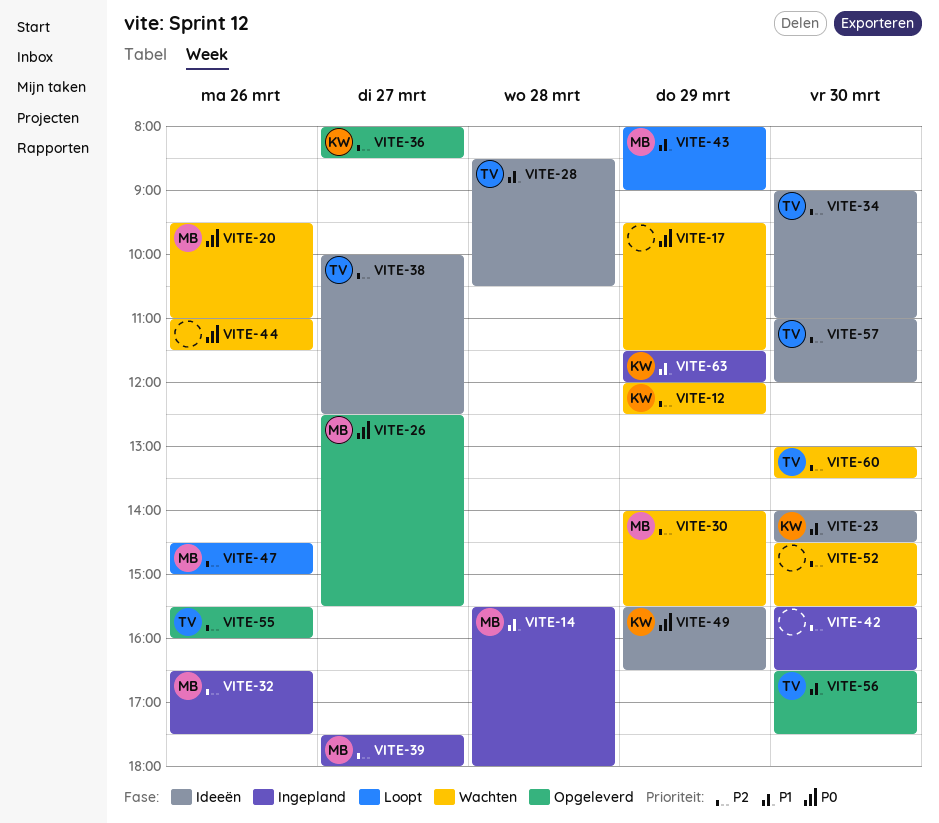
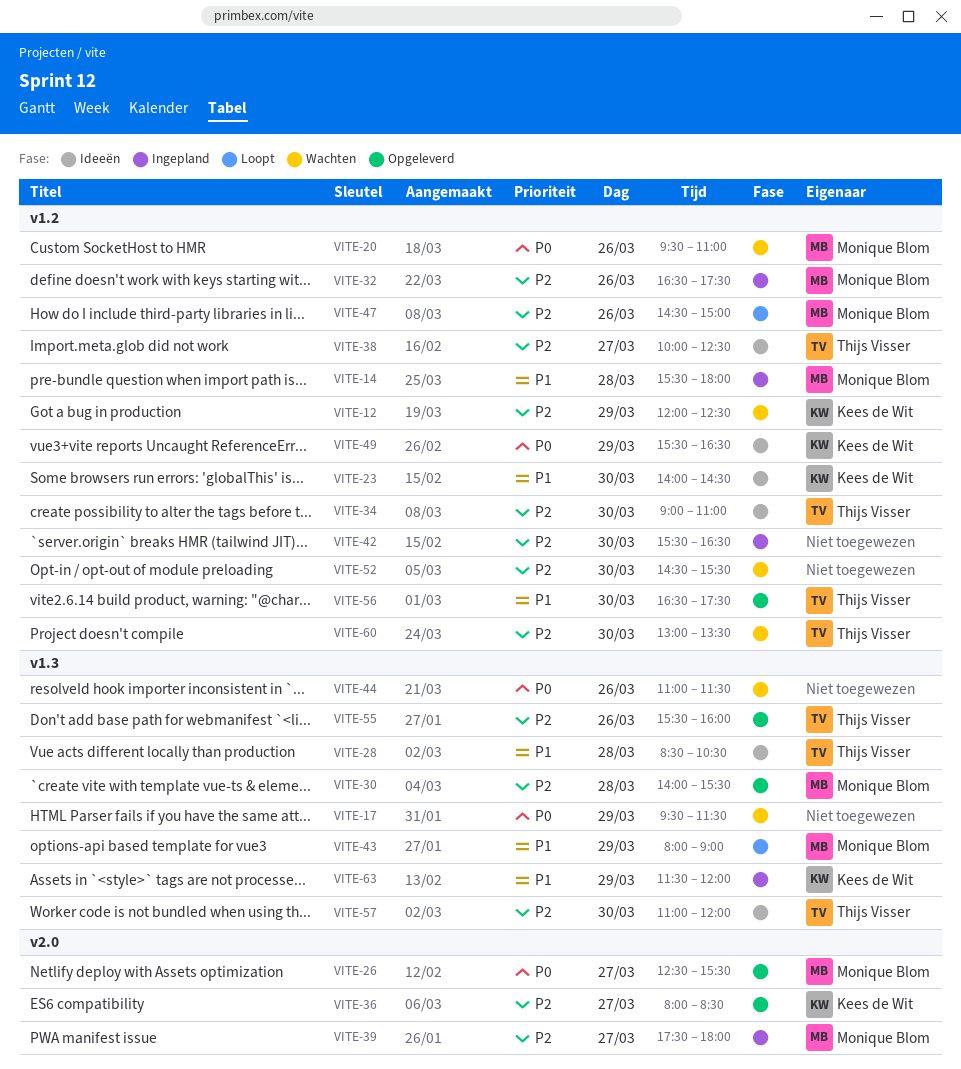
VITE-30, status: Wachten -> Opgeleverd
VITE-30, day: Mar 29 -> Mar 28

